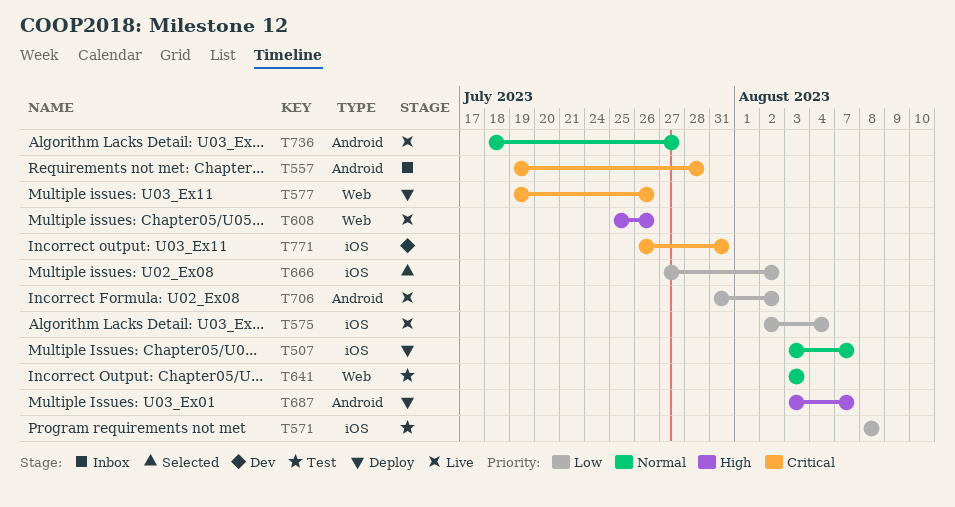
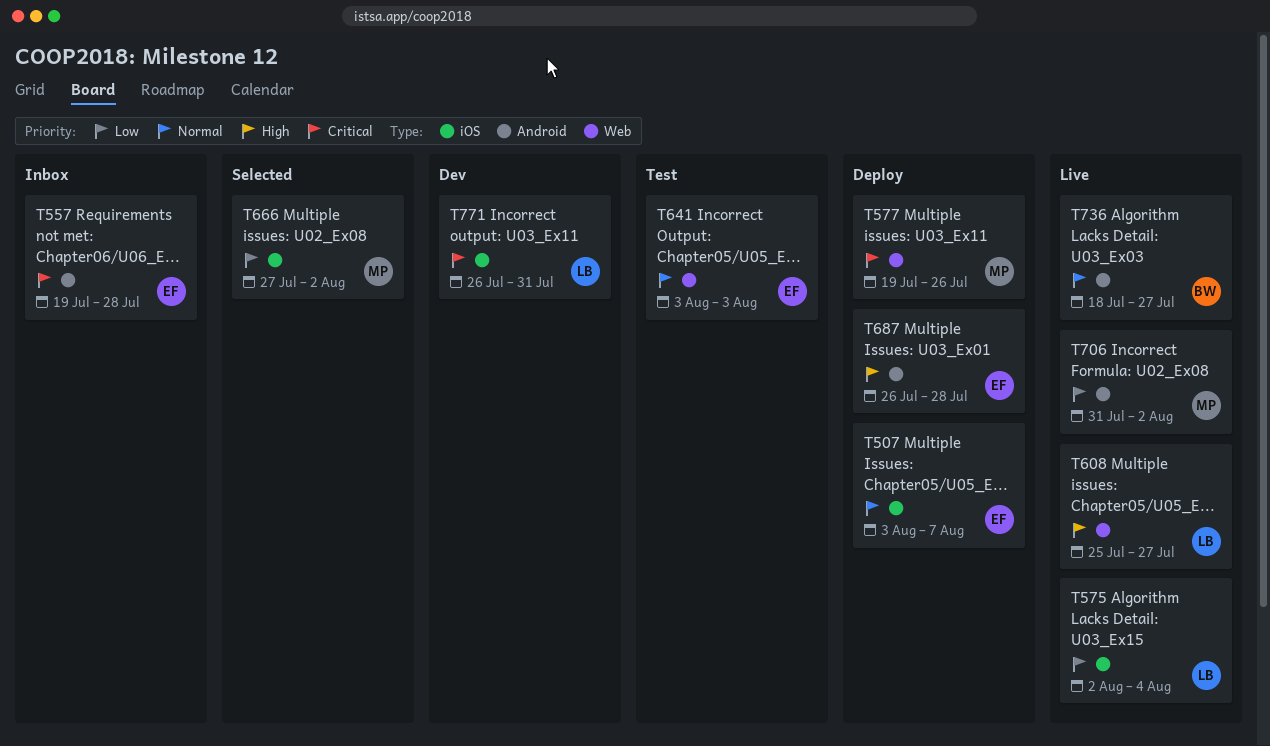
T571: present -> none
T608, due: Jul 26 -> Jul 27
T687, start: Aug 3 -> Jul 26
T687, due: Aug 7 -> Jul 28

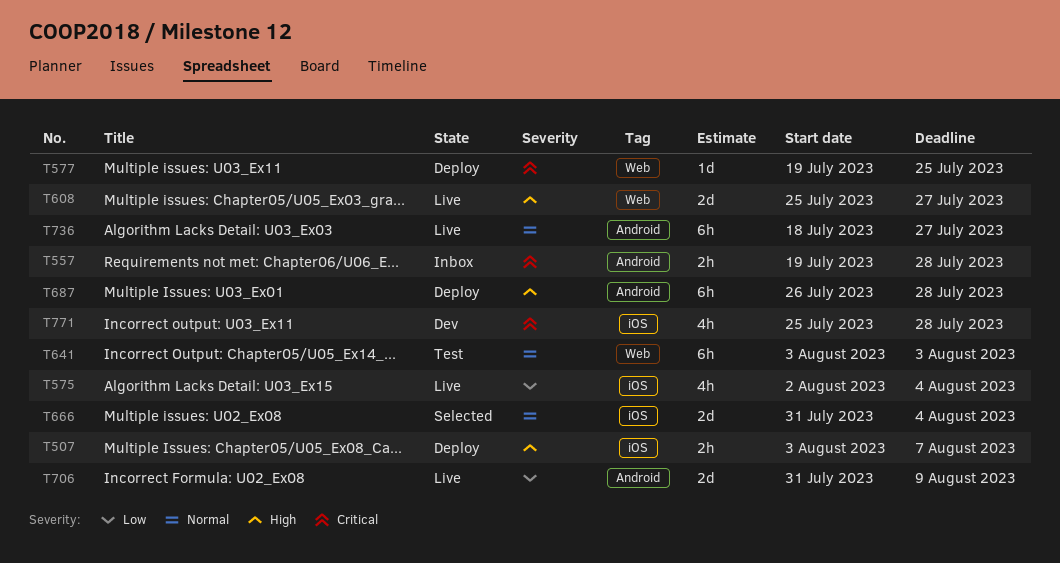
T507, priority: Normal -> High
T577, due: Jul 26 -> Jul 25
T666, priority: Low -> Normal
T666, start: Jul 27 -> Jul 31
T666, due: Aug 2 -> Aug 4
T706, due: Aug 2 -> Aug 9
T771, start: Jul 26 -> Jul 25
T771, due: Jul 31 -> Jul 28

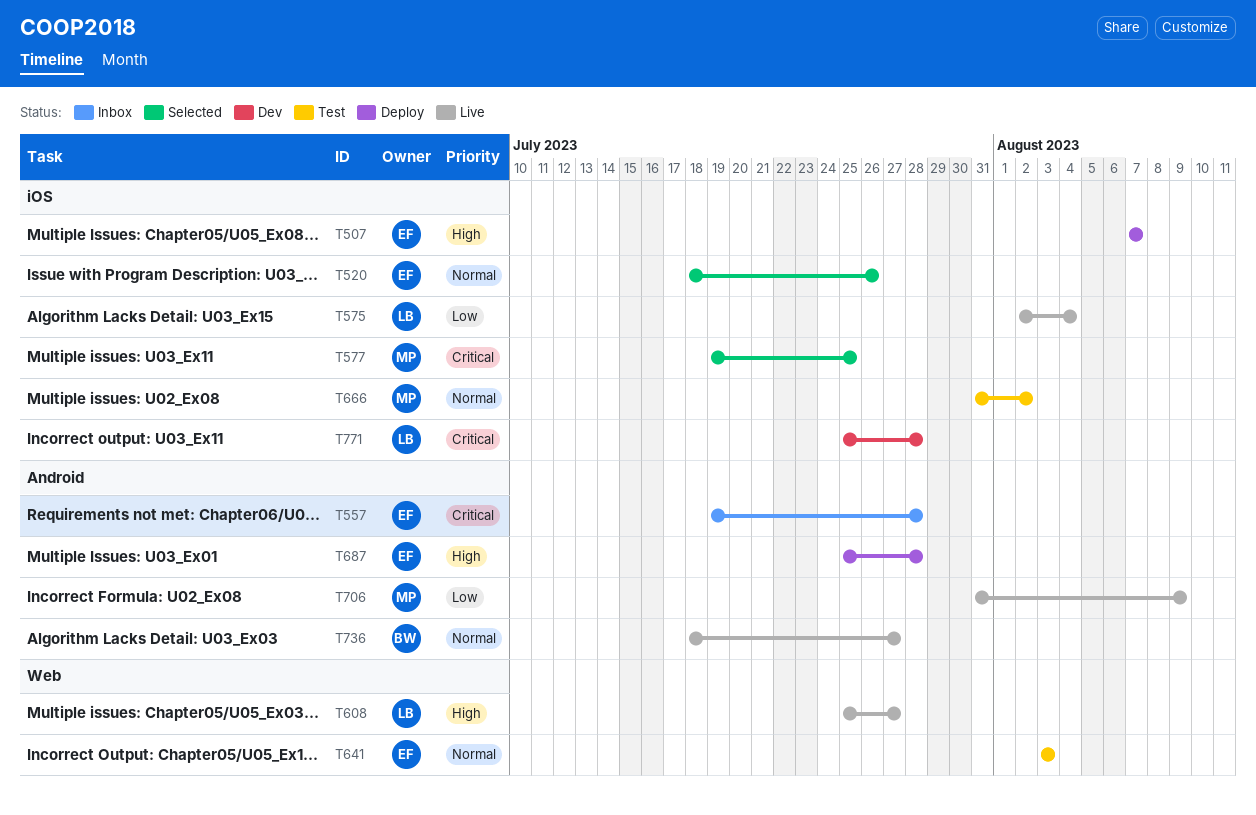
T507, start: Aug 3 -> Aug 7
T520: none -> present
T577, status: Deploy -> Selected
T577, label: Web -> iOS
T666, status: Selected -> Test
T666, due: Aug 4 -> Aug 2
T687, start: Jul 26 -> Jul 25

